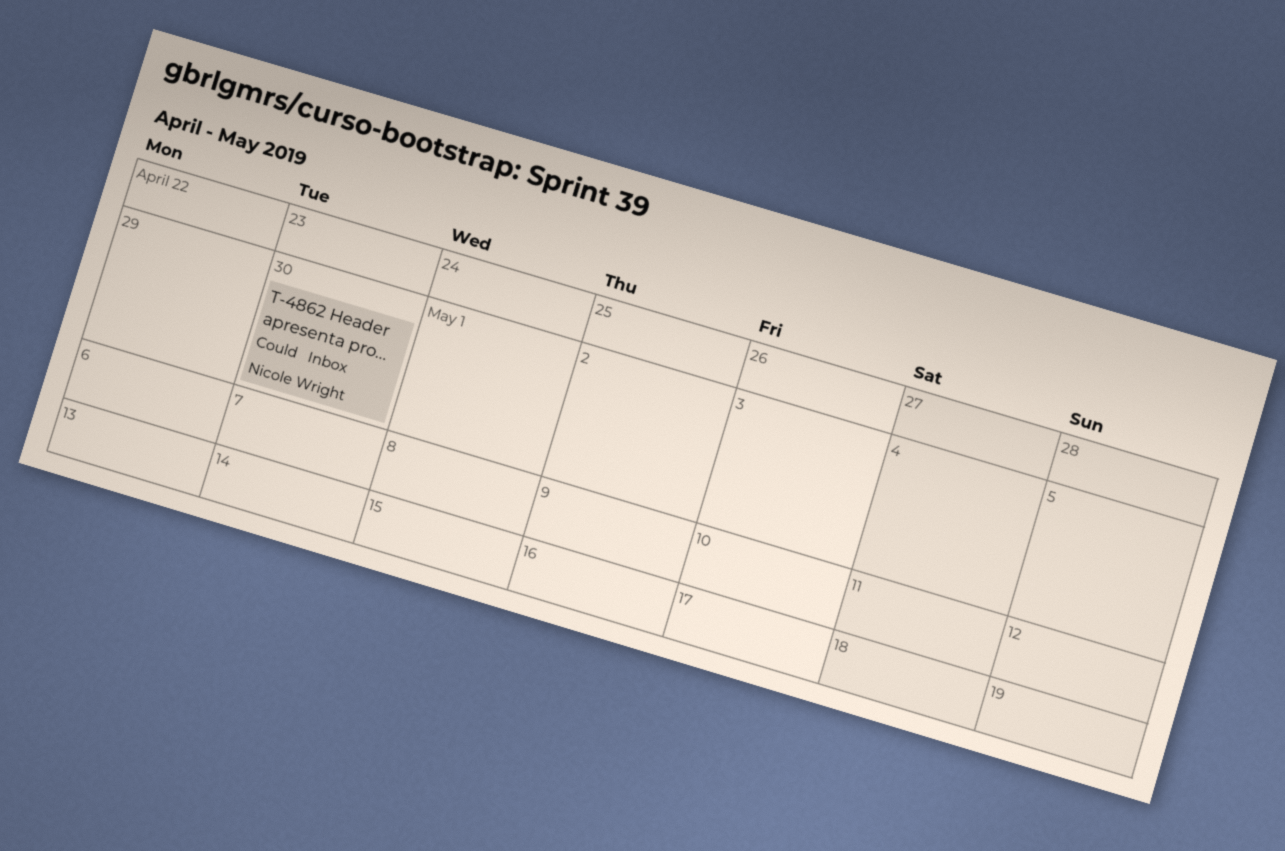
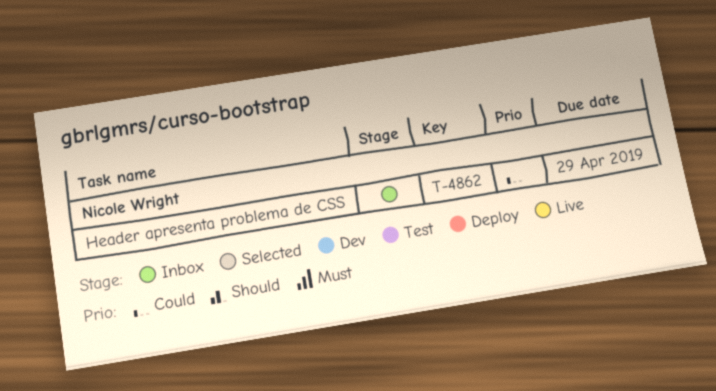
T-4862, due: Apr 30 -> Apr 29

